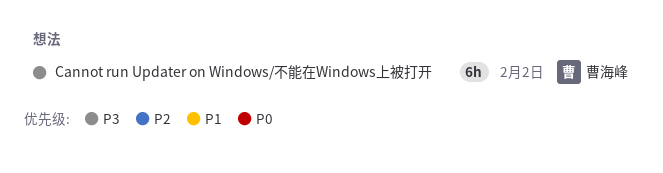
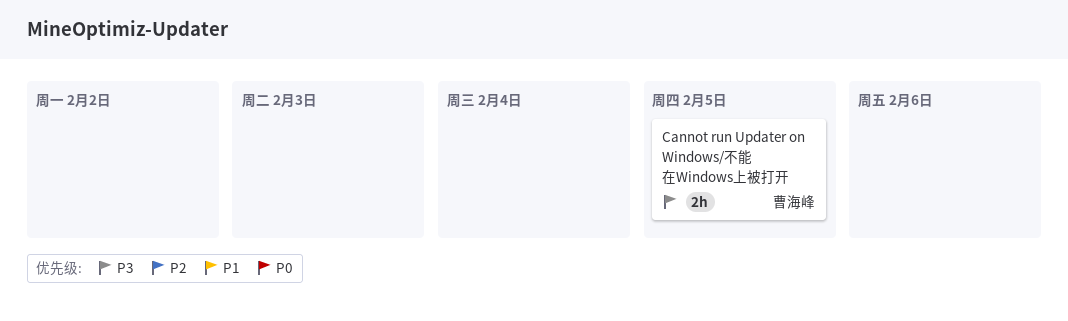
Cannot run Updater on Windows/不能在Windows上被打开, estimate: 6h -> 2h
Cannot run Updater on Windows/不能在Windows上被打开, due: Feb 2 -> Feb 5

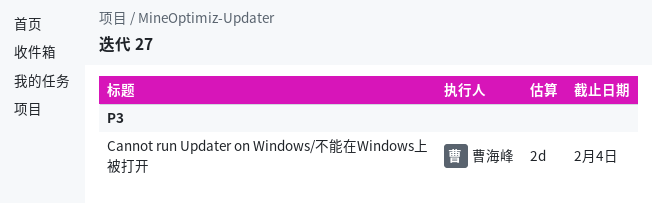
Cannot run Updater on Windows/不能在Windows上被打开, estimate: 2h -> 2d
Cannot run Updater on Windows/不能在Windows上被打开, due: Feb 5 -> Feb 4

